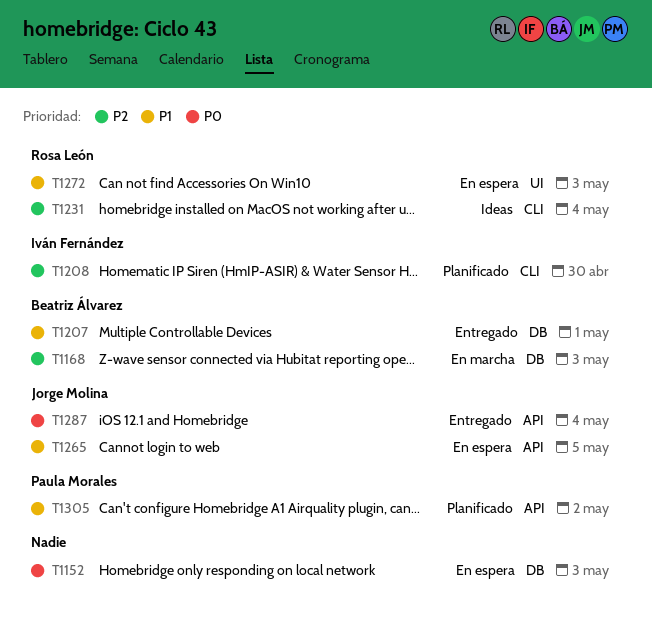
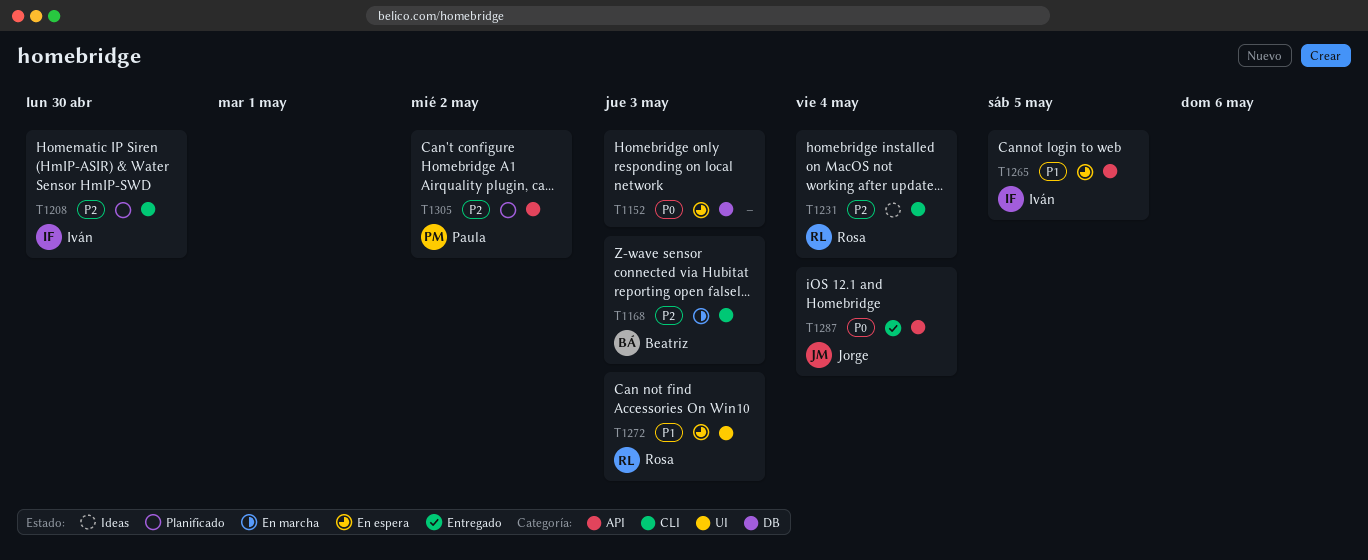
T1168, label: DB -> CLI
T1207: present -> none
T1265, owner: Jorge Molina -> Iván Fernández
T1305, priority: P1 -> P2

